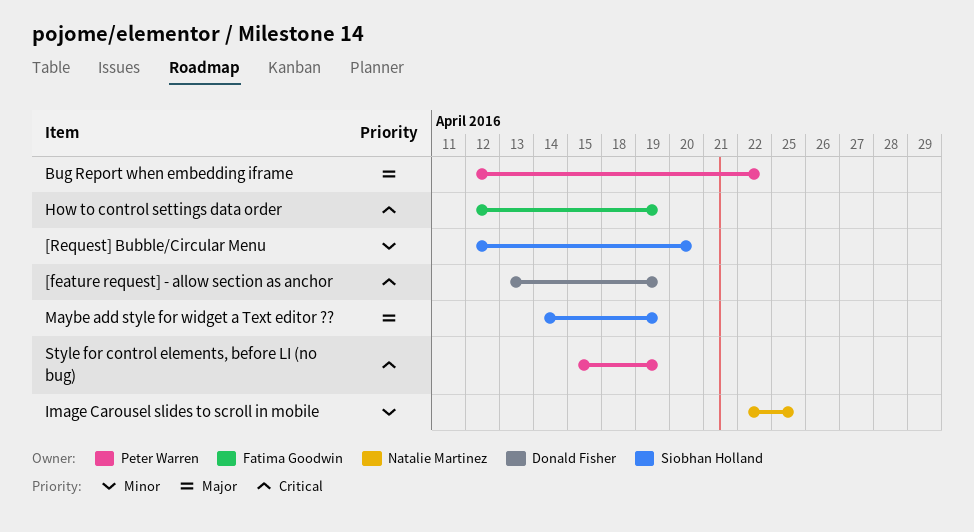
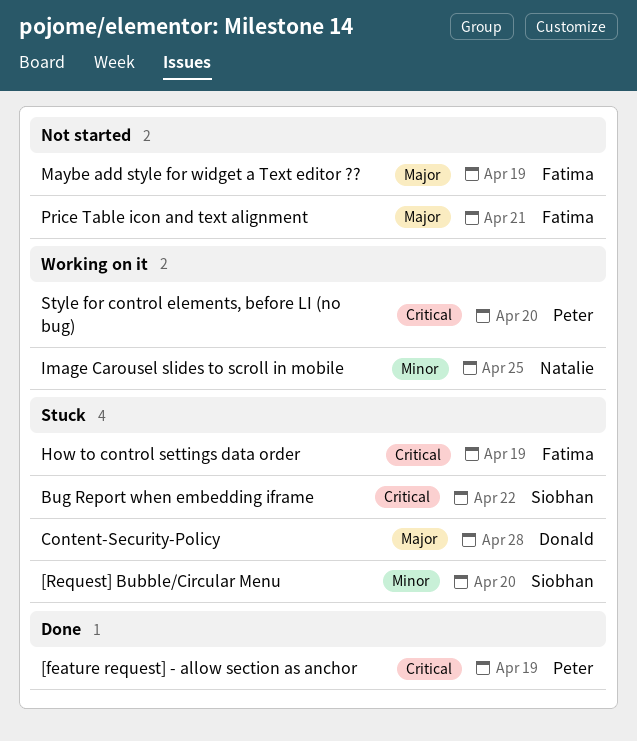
[feature request] - allow section as anchor, owner: Donald Fisher -> Peter Warren
Bug Report when embedding iframe, owner: Peter Warren -> Siobhan Holland
Bug Report when embedding iframe, priority: Major -> Critical
Content-Security-Policy: none -> present
Maybe add style for widget a Text editor ??, owner: Siobhan Holland -> Fatima Goodwin
Price Table icon and text alignment: none -> present
Style for control elements, before LI (no bug), due: Apr 19 -> Apr 20

